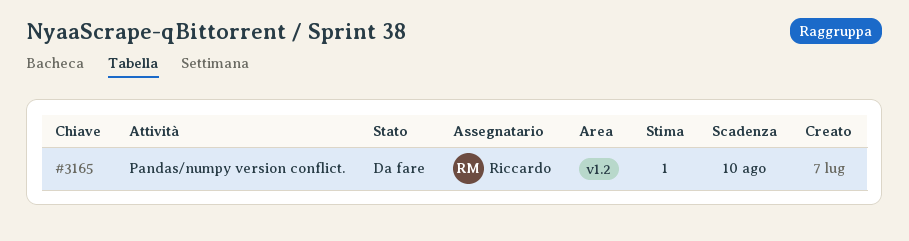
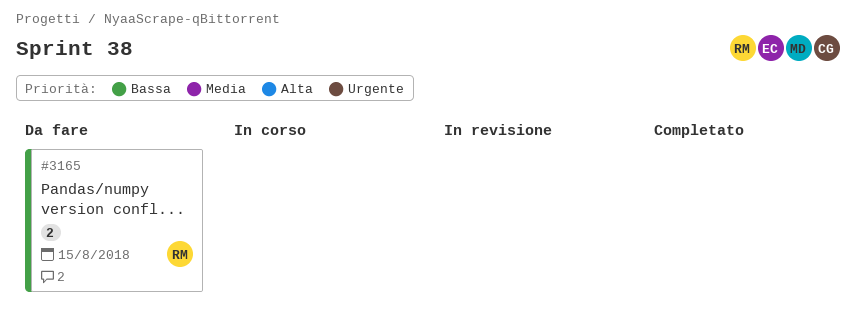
#3165, estimate: 1 -> 2
#3165, due: Aug 10 -> Aug 15

